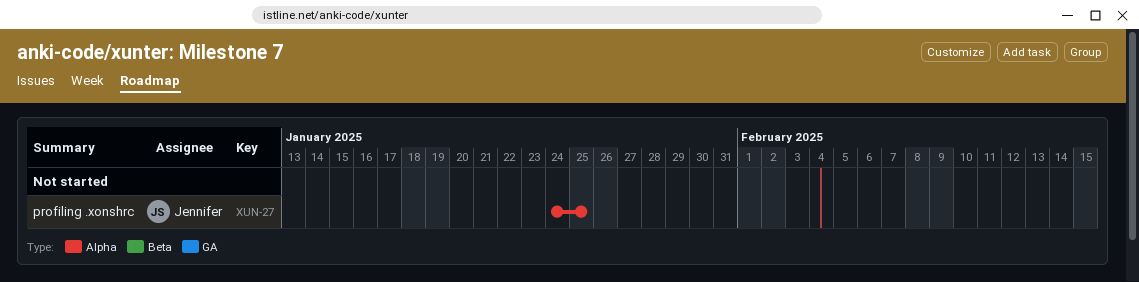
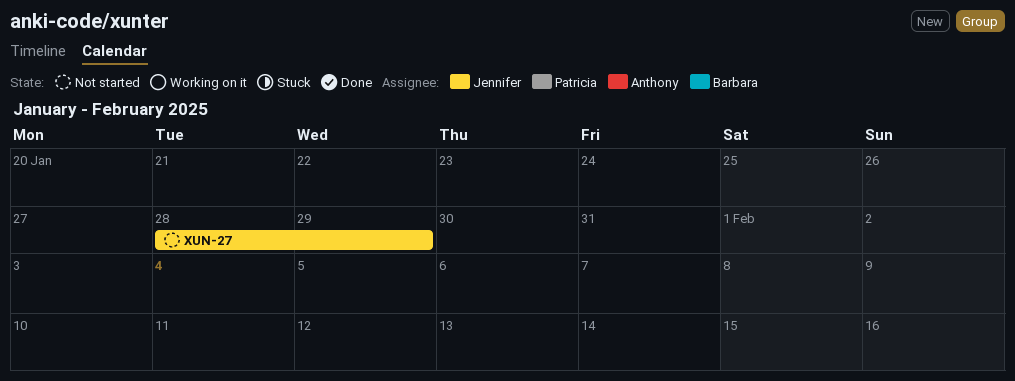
XUN-27, start: Jan 24 -> Jan 28
XUN-27, due: Jan 25 -> Jan 29

